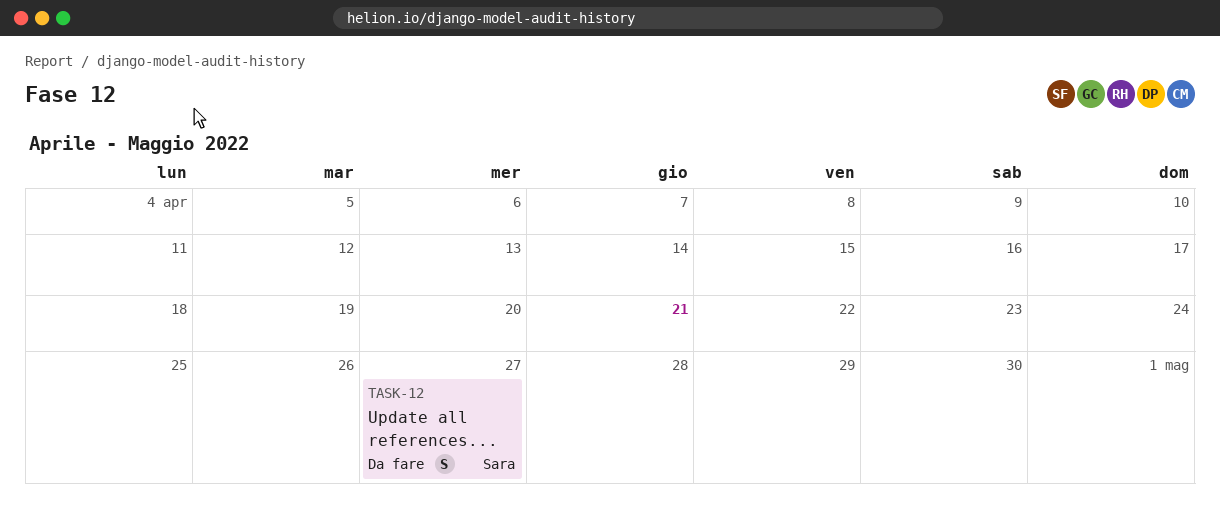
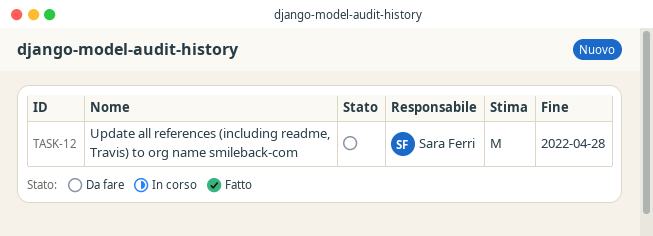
TASK-12, estimate: S -> M
TASK-12, due: Apr 27 -> Apr 28

